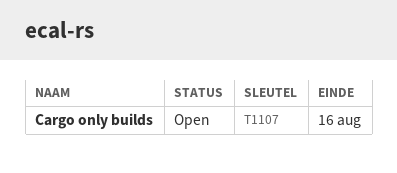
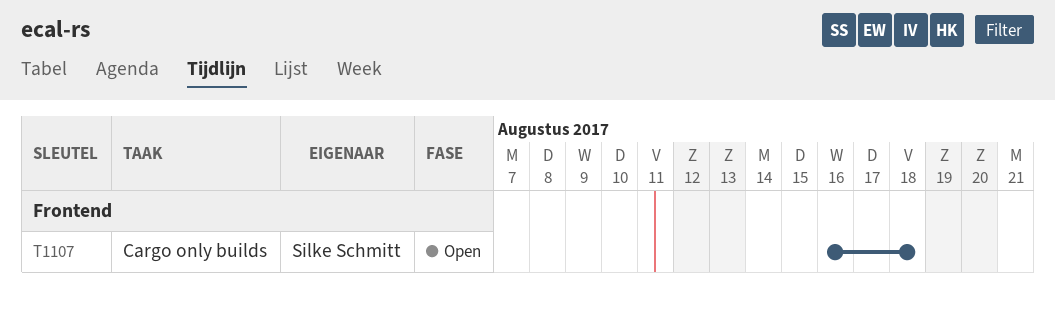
T1107, due: Aug 16 -> Aug 18

